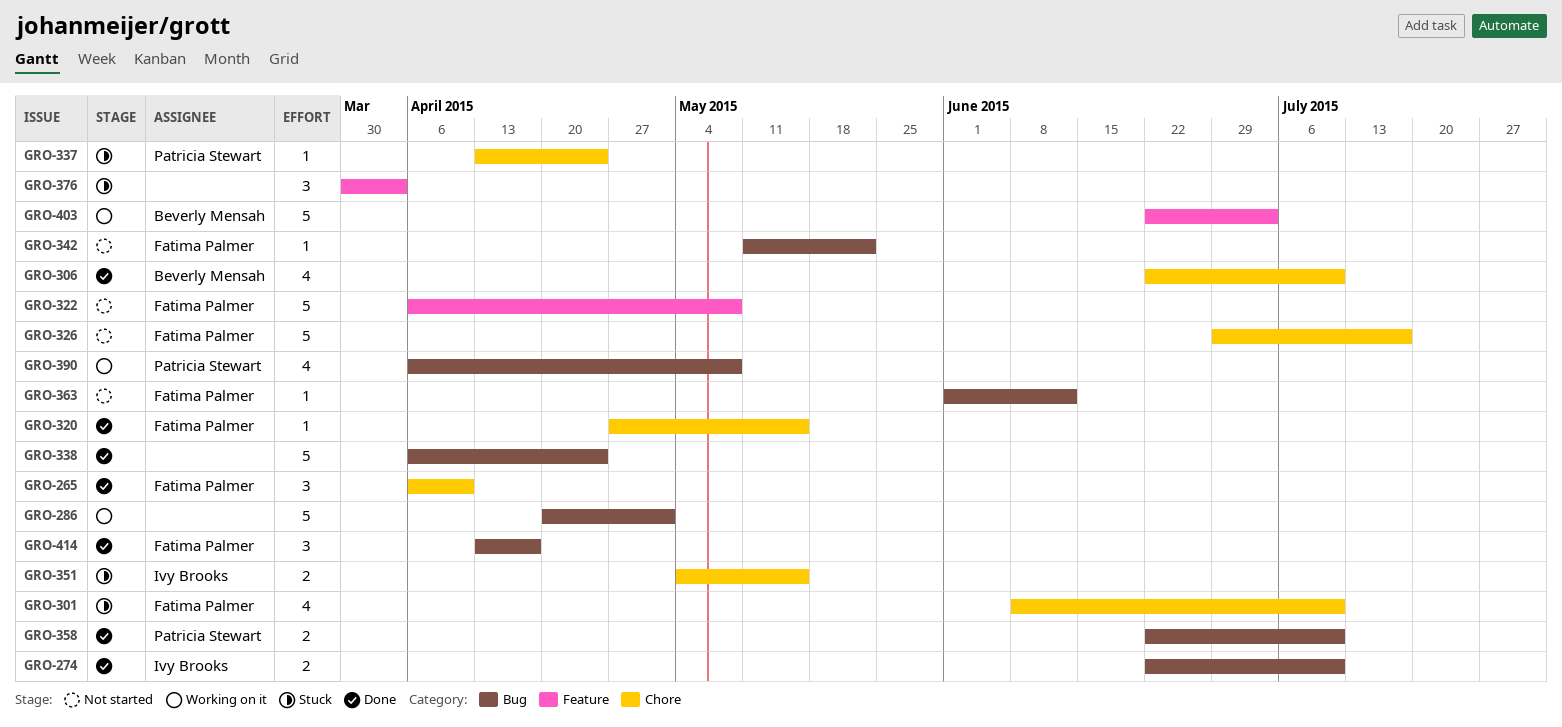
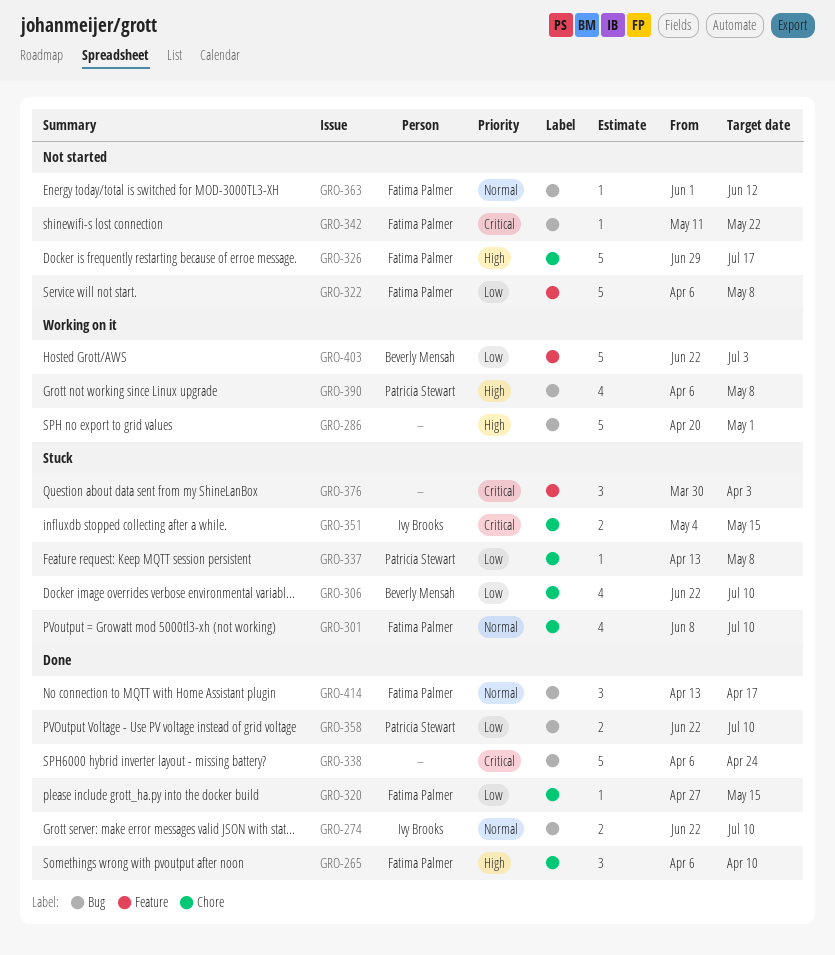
GRO-306, status: Done -> Stuck
GRO-337, due: Apr 24 -> May 8

